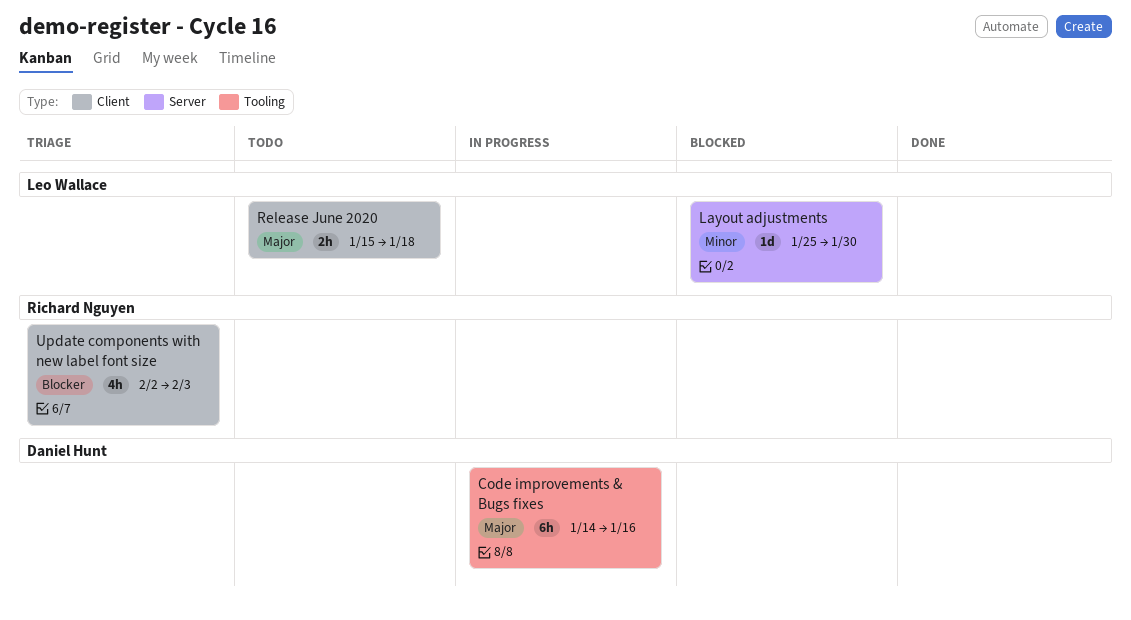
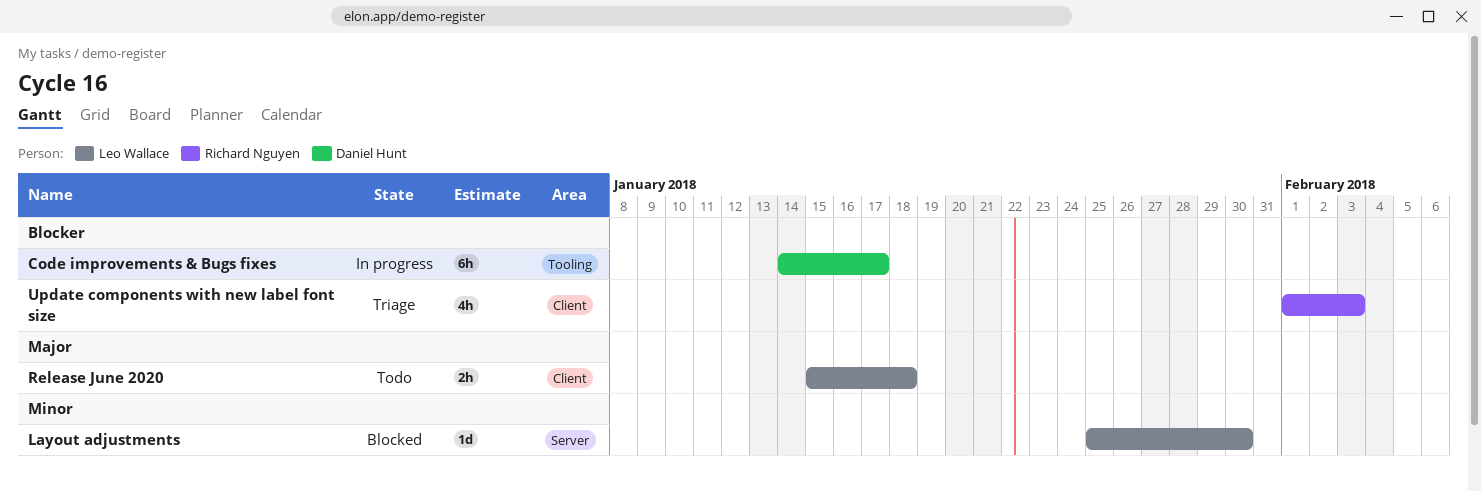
Code improvements & Bugs fixes, priority: Major -> Blocker
Code improvements & Bugs fixes, due: Jan 16 -> Jan 17
Update components with new label font size, start: Feb 2 -> Feb 1

